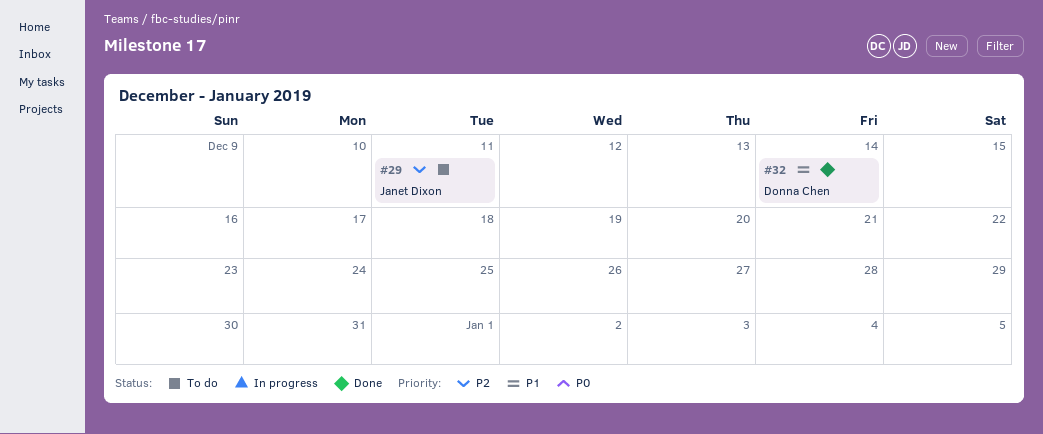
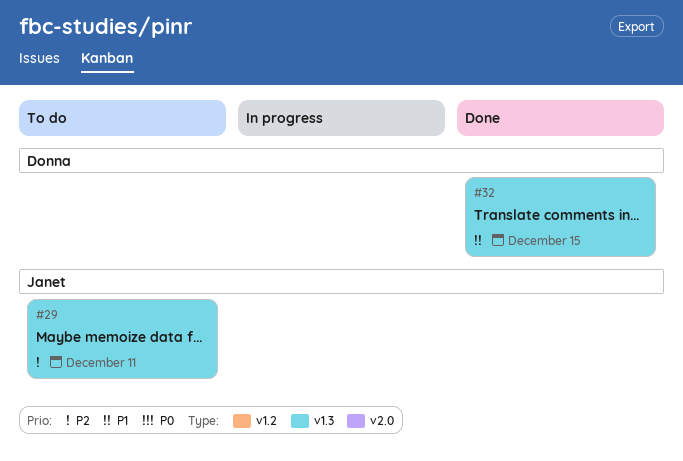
#32, due: Dec 14 -> Dec 15

